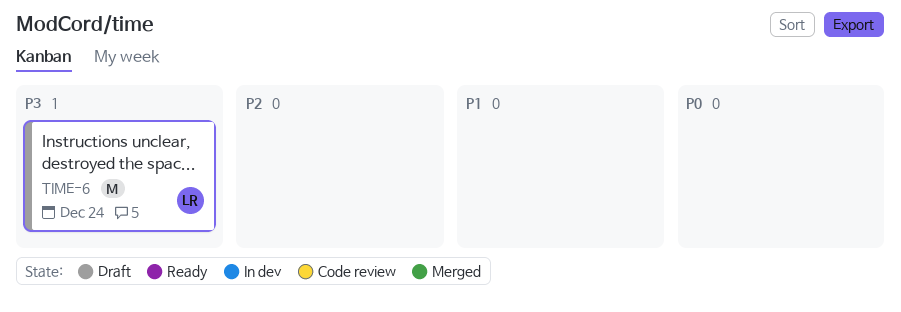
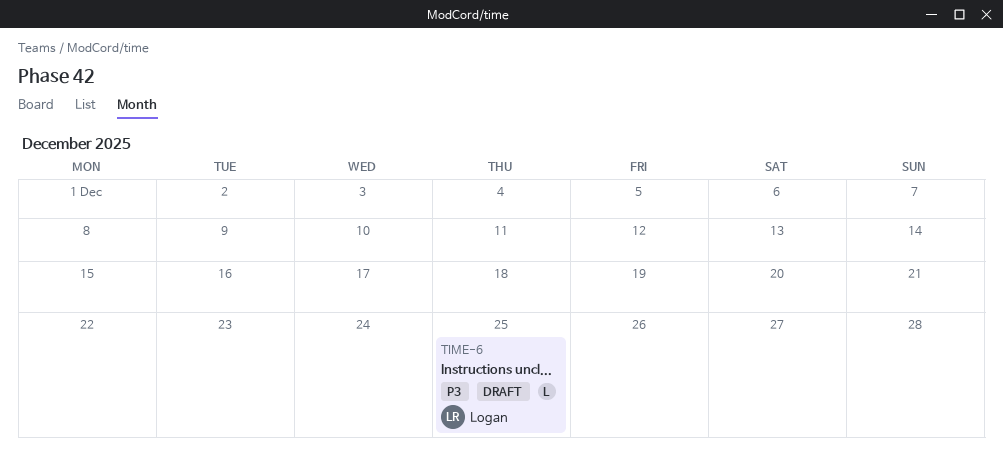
TIME-6, estimate: M -> L
TIME-6, due: Dec 24 -> Dec 25

